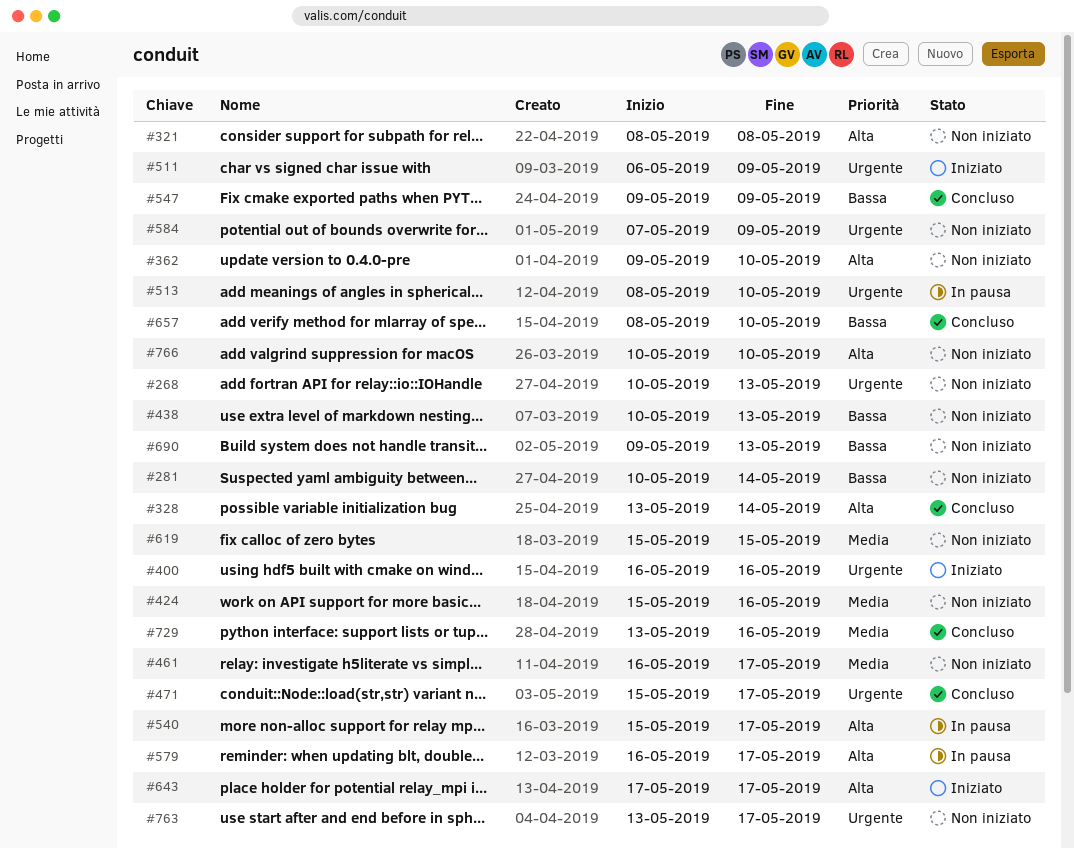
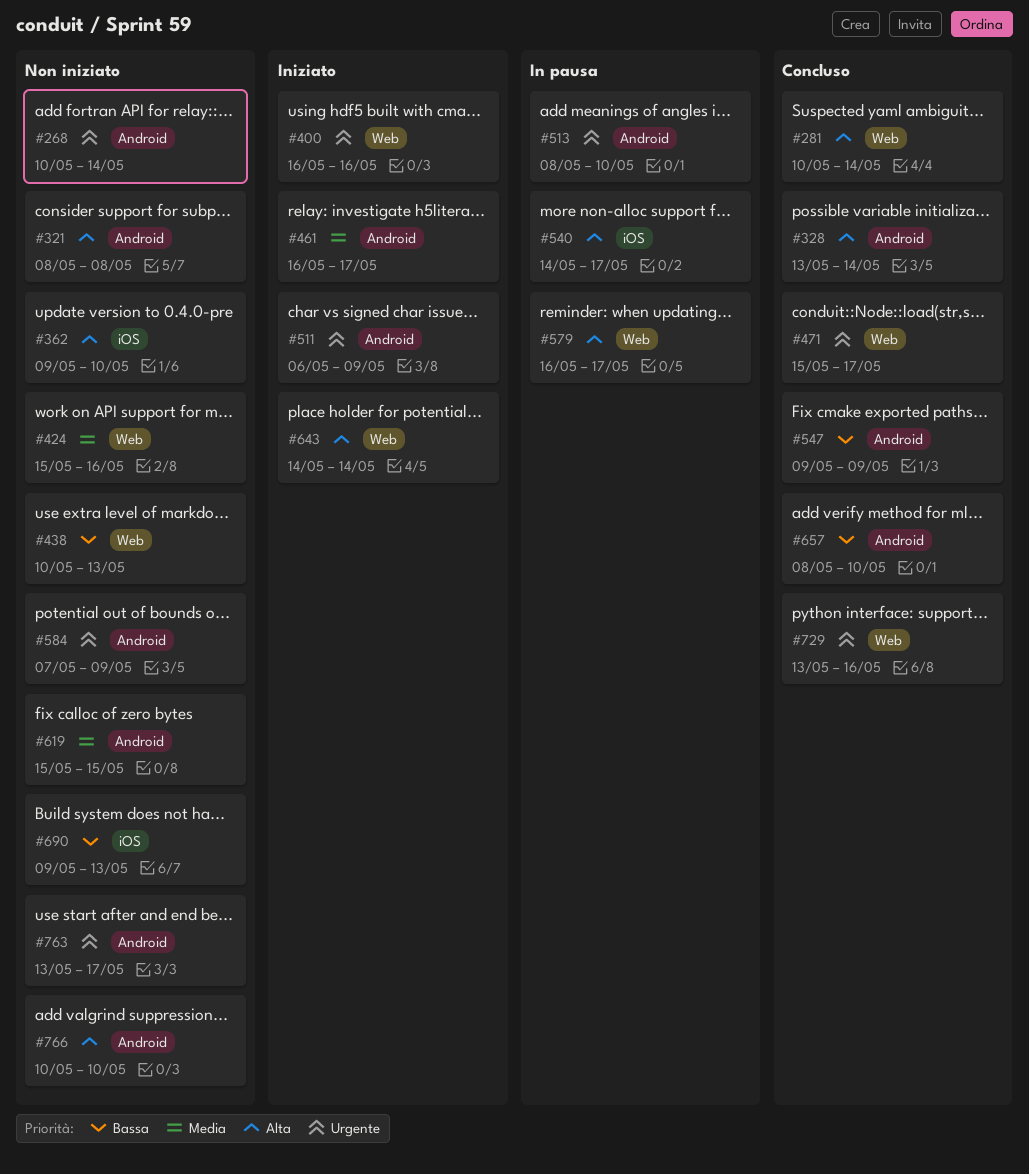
#268, due: May 13 -> May 14
#281, status: Non iniziato -> Concluso
#281, priority: Bassa -> Alta
#461, status: Non iniziato -> Iniziato
#540, start: May 15 -> May 14
#643, start: May 17 -> May 14
#643, due: May 17 -> May 14
#729, priority: Media -> Urgente

